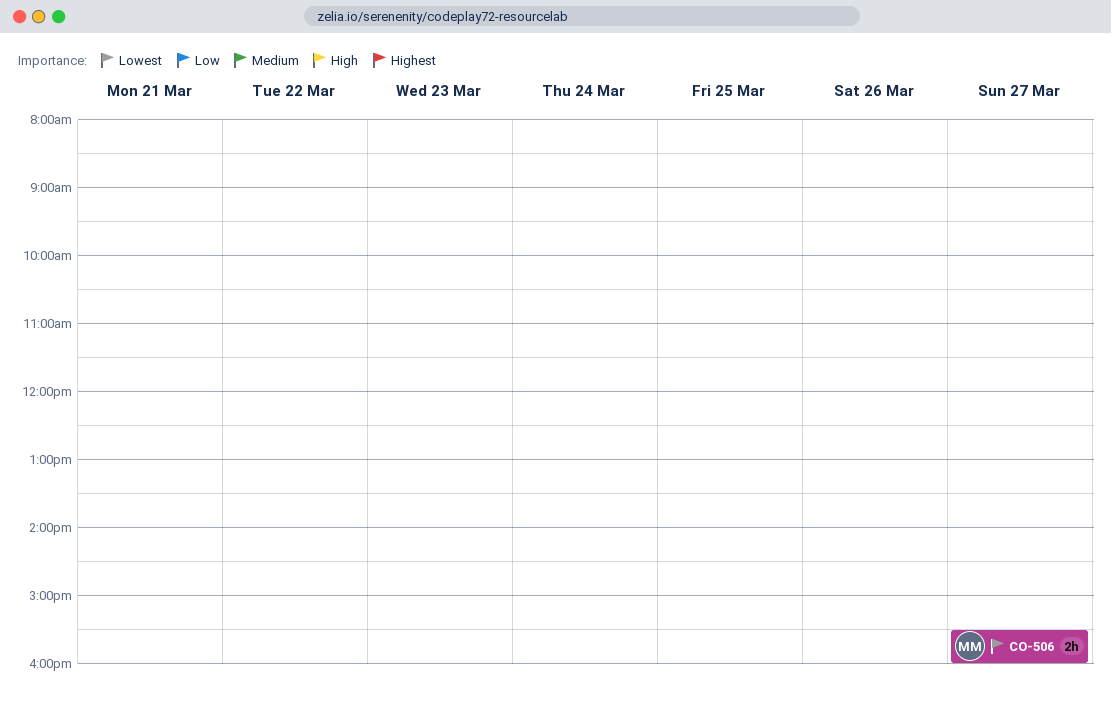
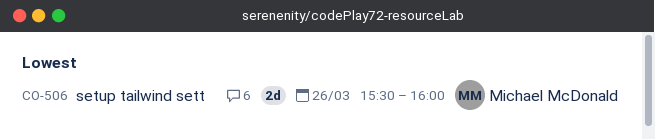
CO-506, estimate: 2h -> 2d
CO-506, day: Mar 27 -> Mar 26

